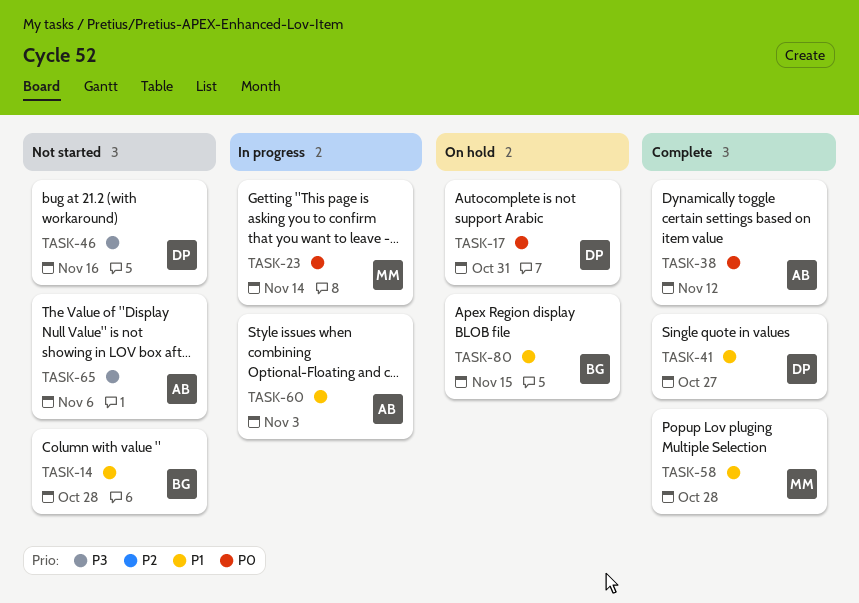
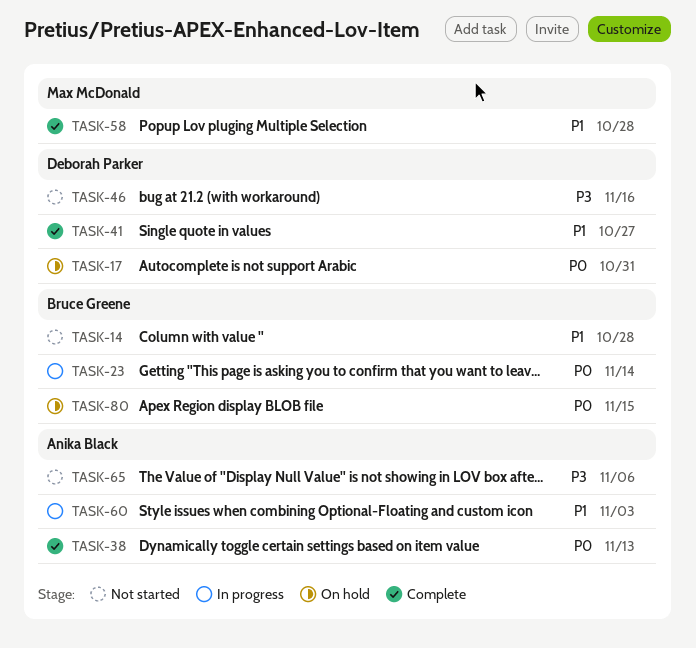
TASK-23, owner: Max McDonald -> Bruce Greene
TASK-38, due: Nov 12 -> Nov 13
TASK-80, priority: P1 -> P0

